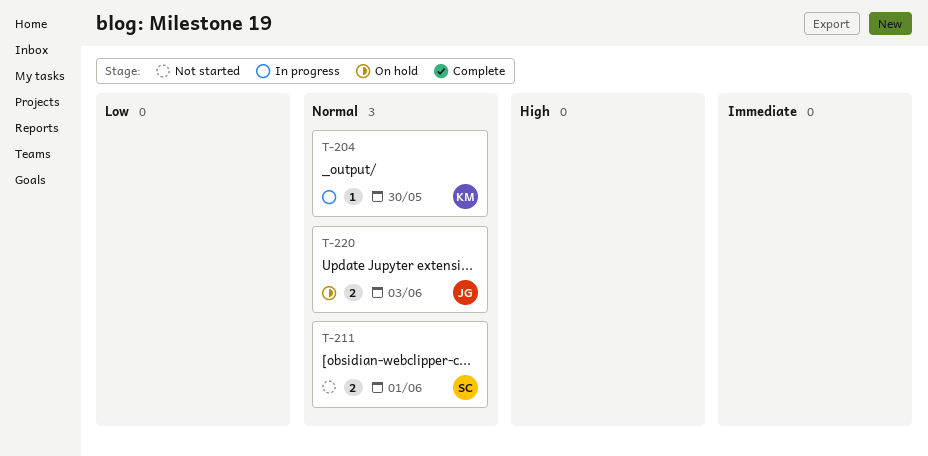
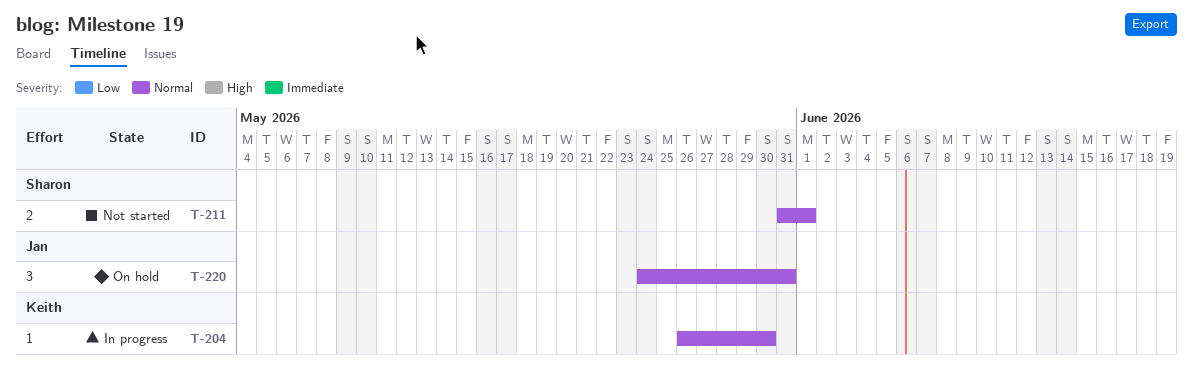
T-220, estimate: 2 -> 3
T-220, due: Jun 3 -> May 31

